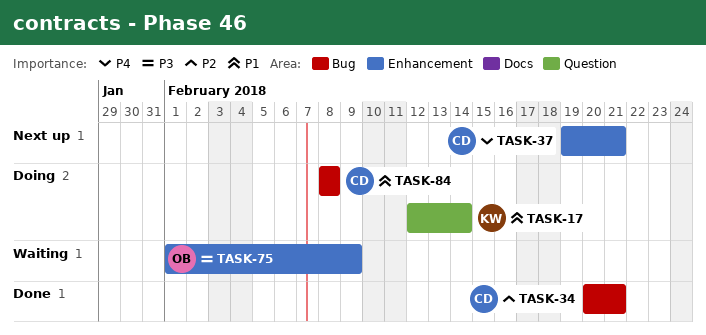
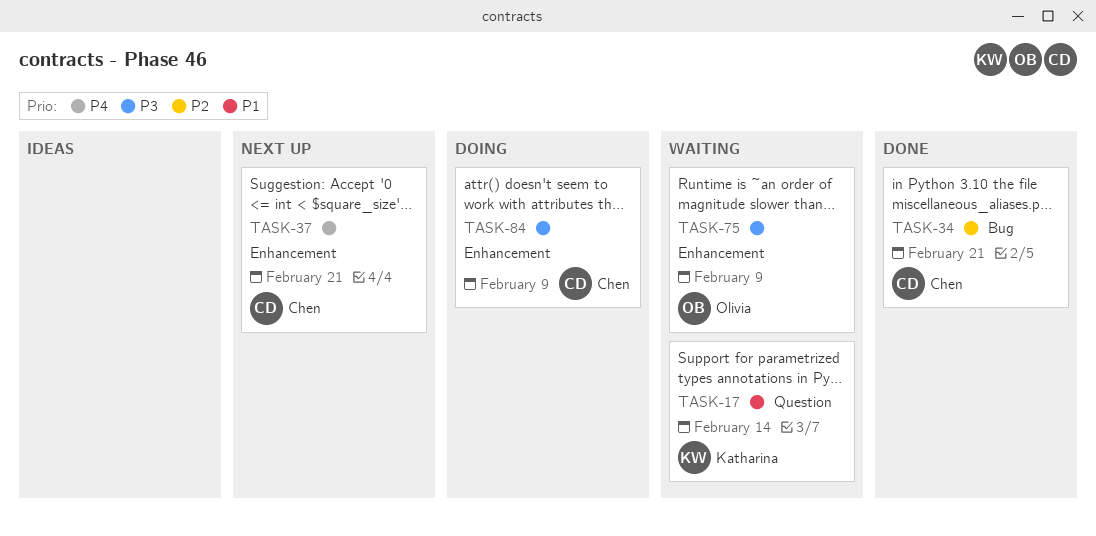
TASK-17, status: Doing -> Waiting
TASK-84, priority: P1 -> P3
TASK-84, label: Bug -> Enhancement
TASK-84, due: Feb 8 -> Feb 9

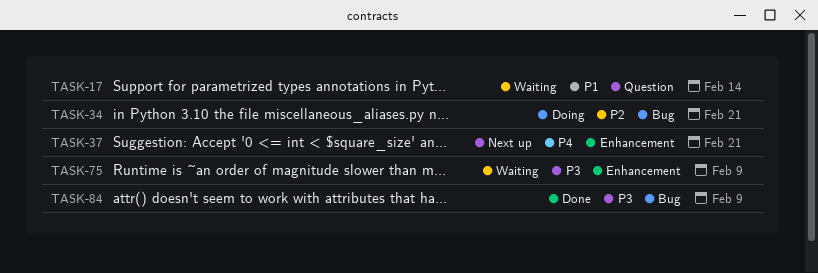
TASK-34, status: Done -> Doing
TASK-84, status: Doing -> Done
TASK-84, label: Enhancement -> Bug

